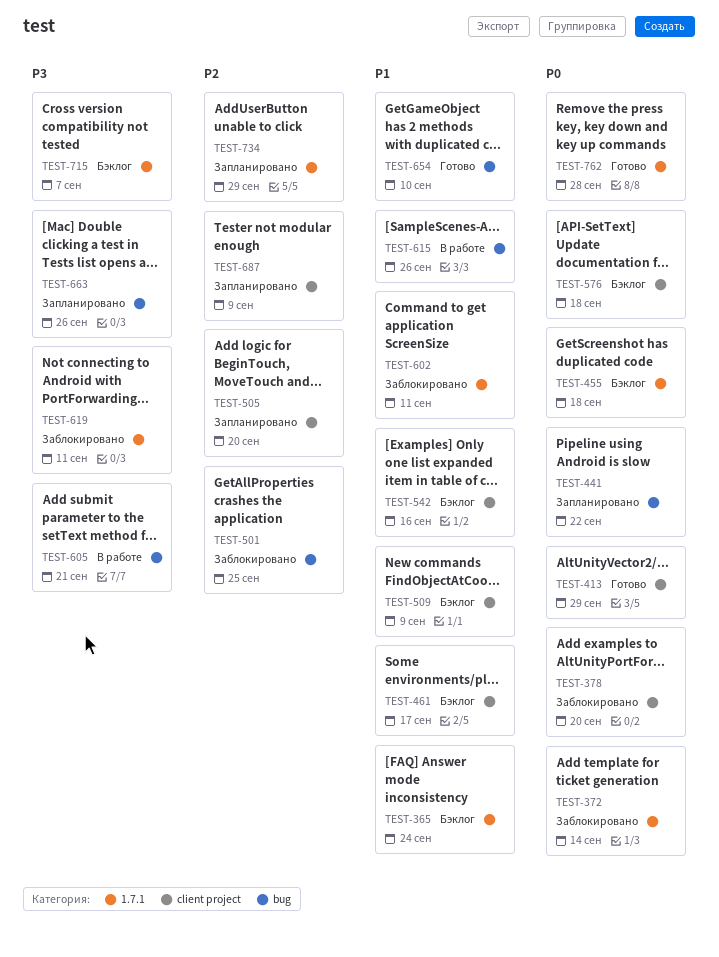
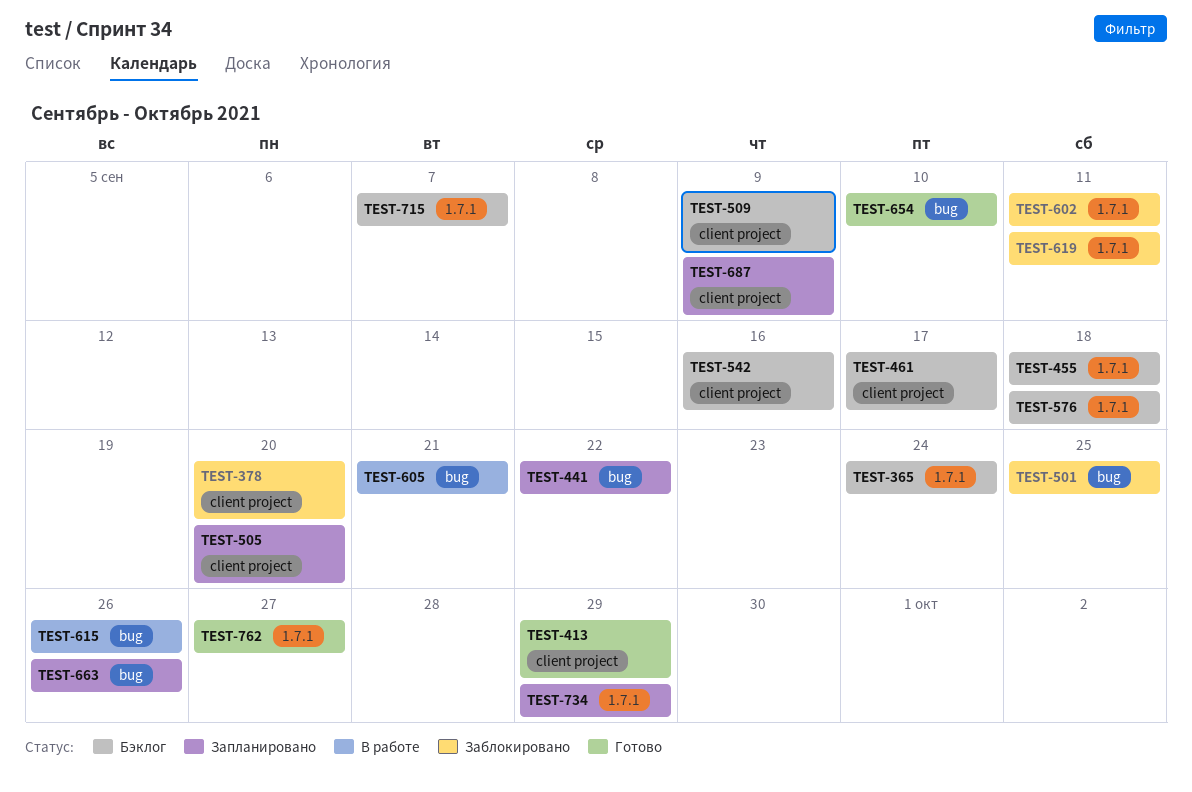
TEST-372: present -> none
TEST-576, label: client project -> 1.7.1
TEST-762, due: Sep 28 -> Sep 27

